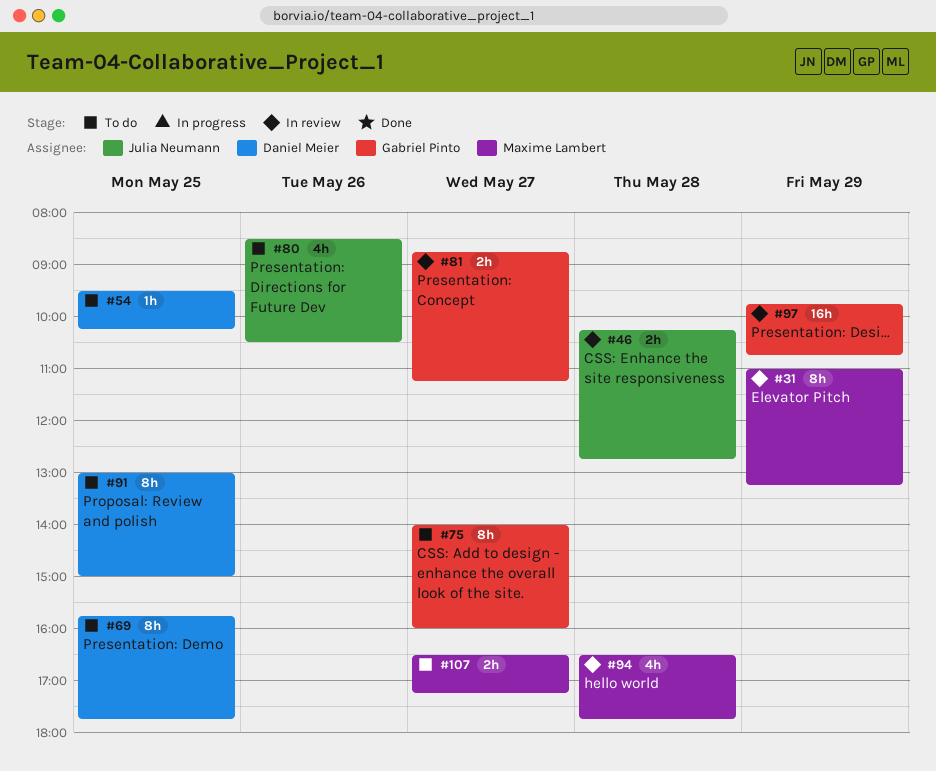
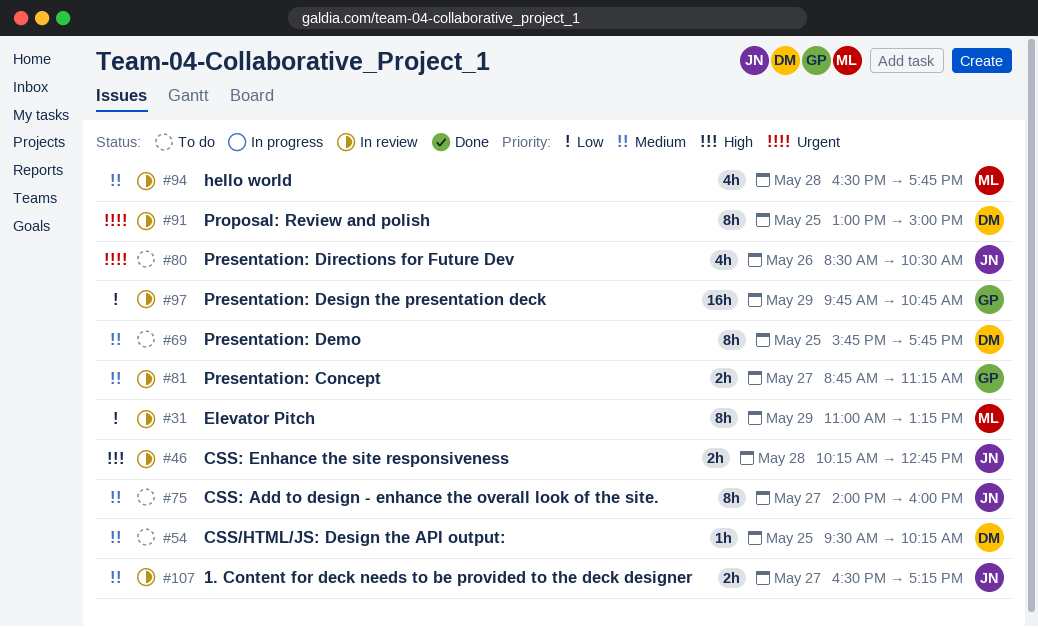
#75, owner: Gabriel Pinto -> Julia Neumann
#91, status: To do -> In review
#107, status: To do -> In review
#107, owner: Maxime Lambert -> Julia Neumann

